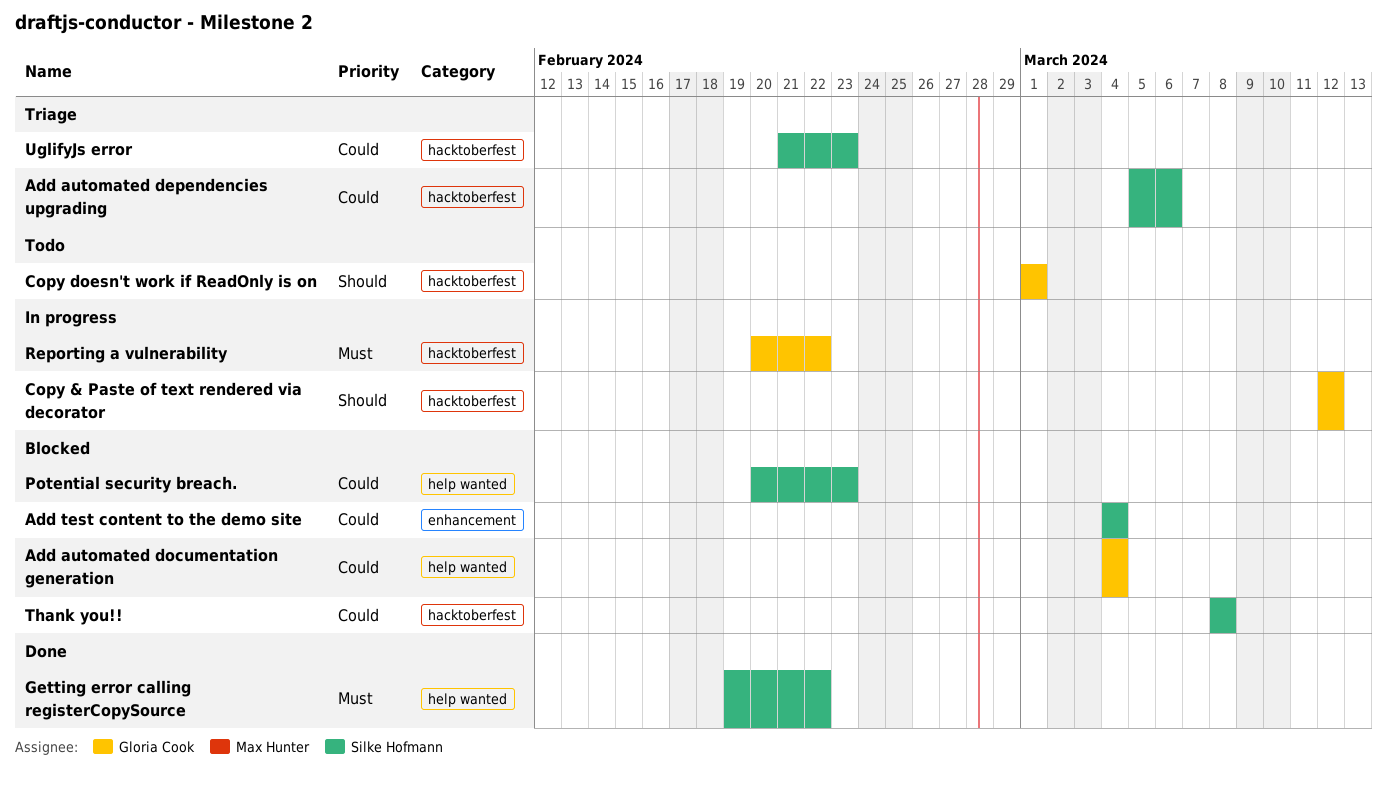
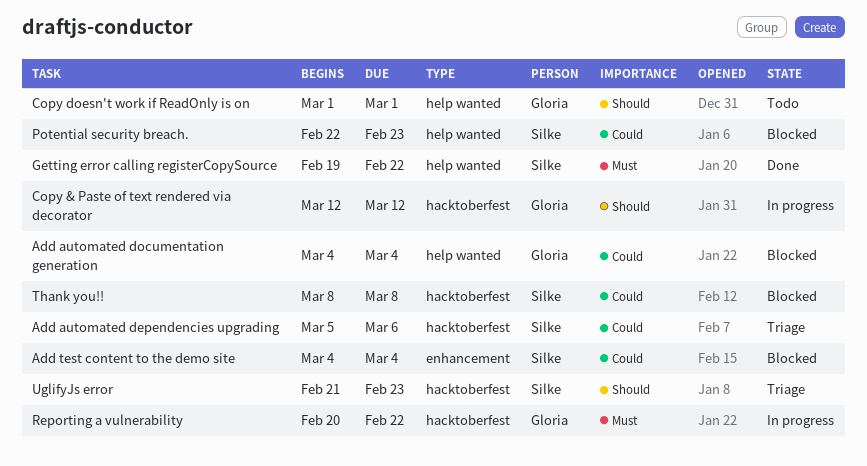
Copy doesn't work if ReadOnly is on, label: hacktoberfest -> help wanted
Potential security breach., start: Feb 20 -> Feb 22
UglifyJs error, priority: Could -> Should

